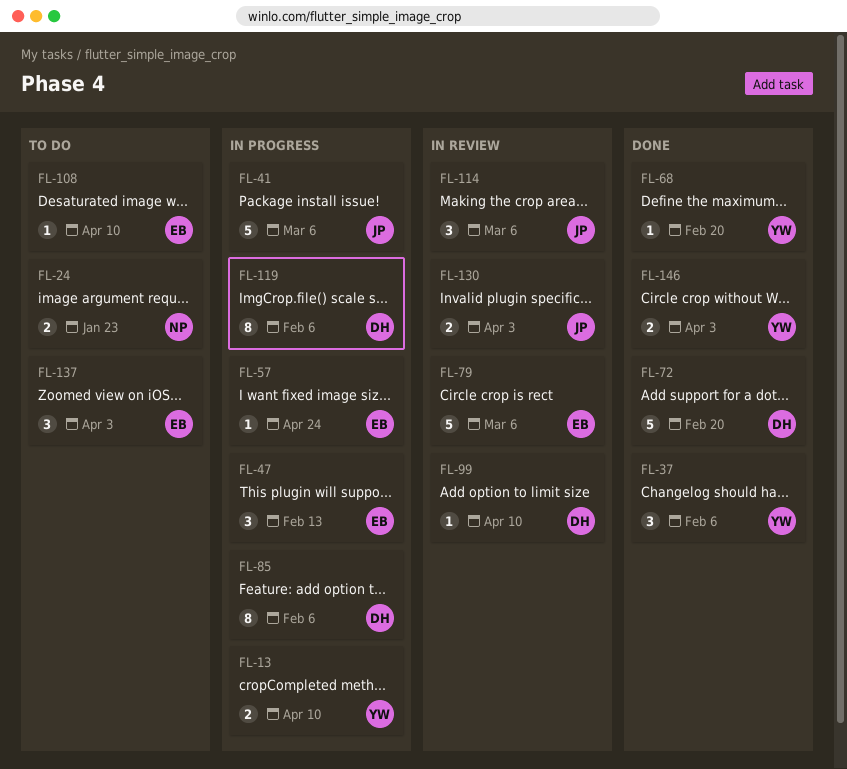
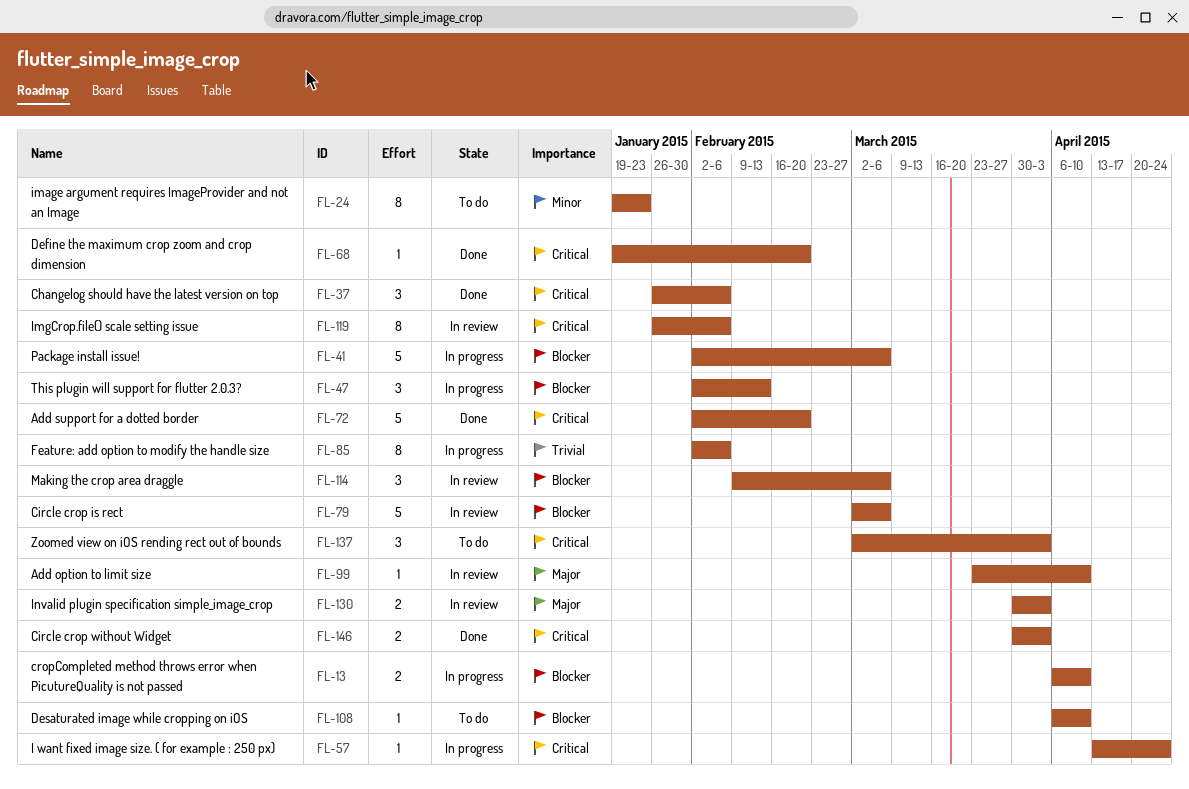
FL-24, estimate: 2 -> 8
FL-119, status: In progress -> In review

